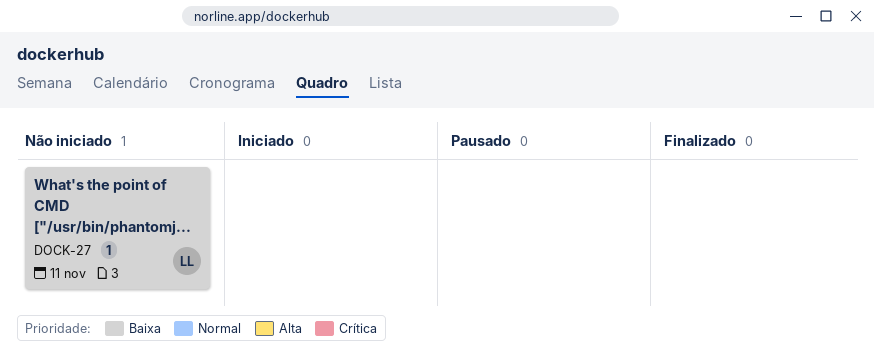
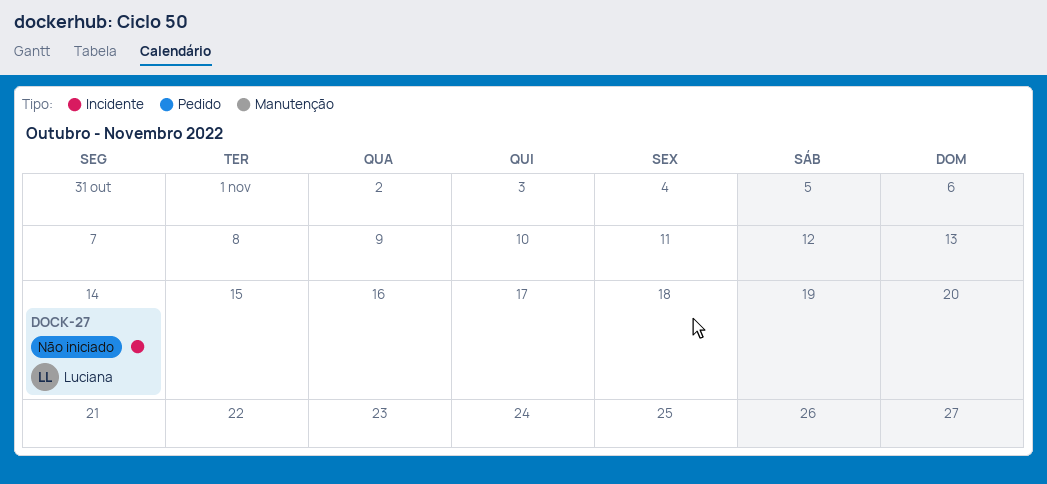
DOCK-27, due: Nov 11 -> Nov 14

